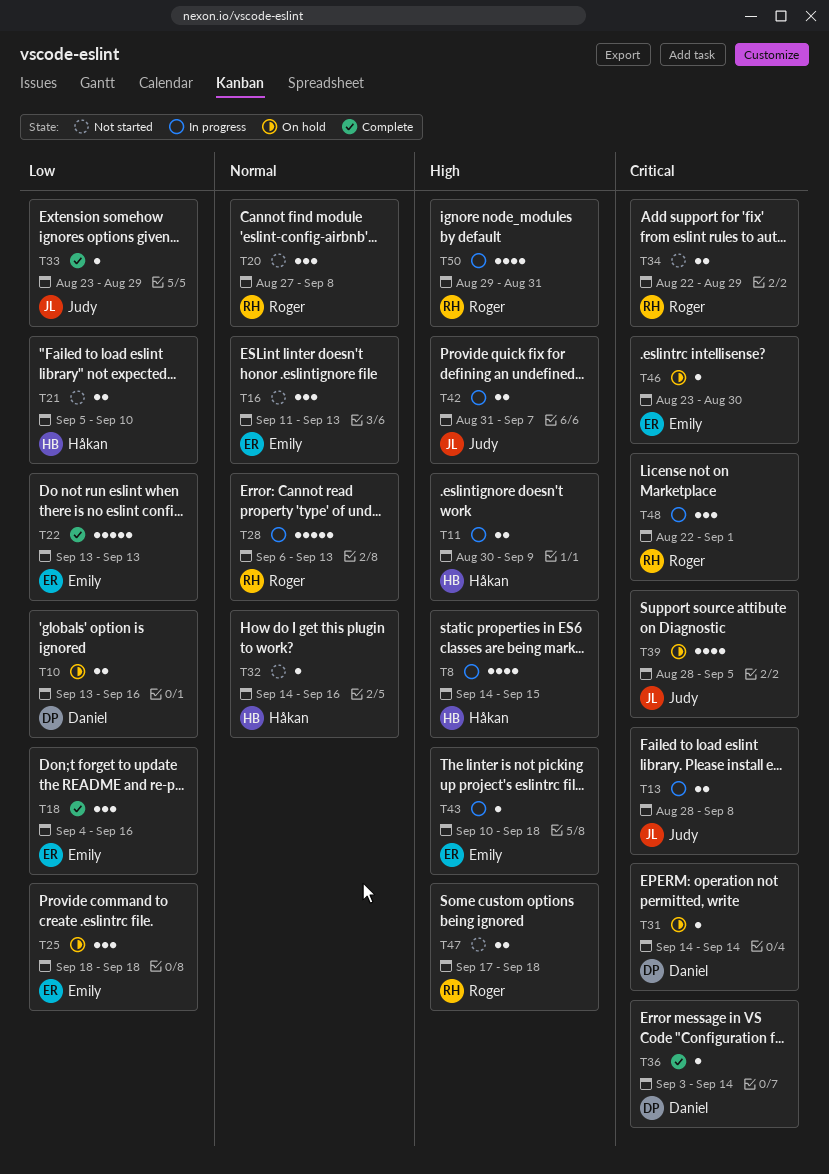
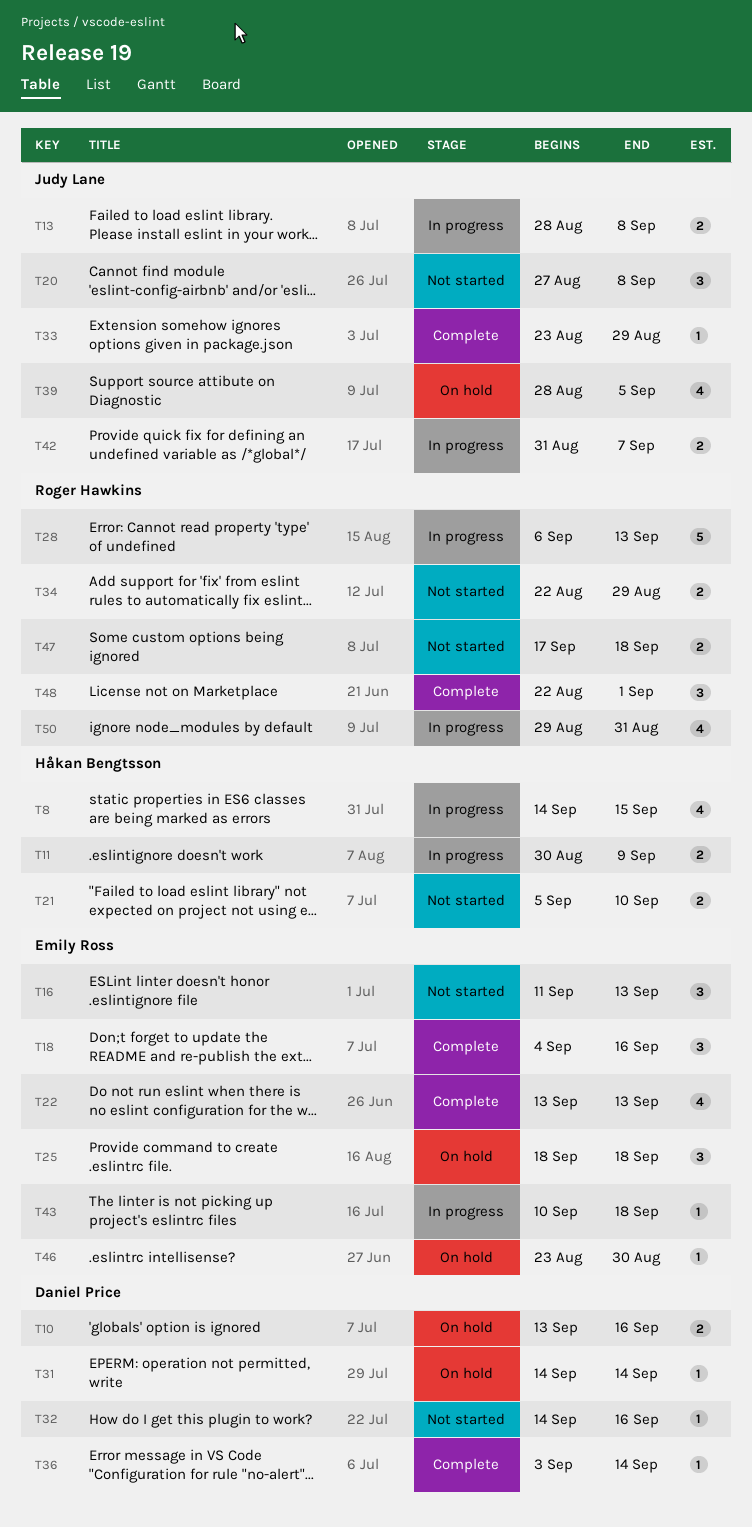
T20, owner: Roger Hawkins -> Judy Lane
T22, estimate: 5 -> 4
T32, owner: Håkan Bengtsson -> Daniel Price
T48, status: In progress -> Complete

